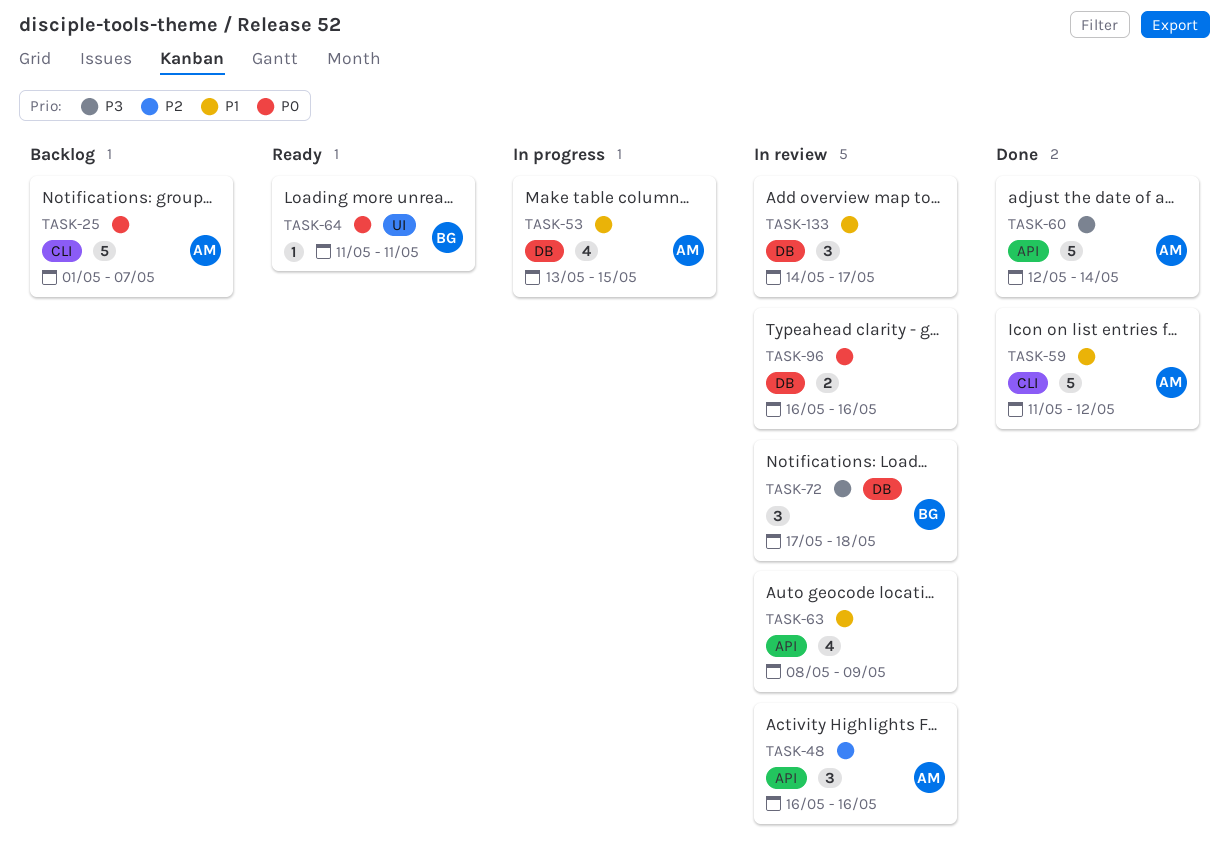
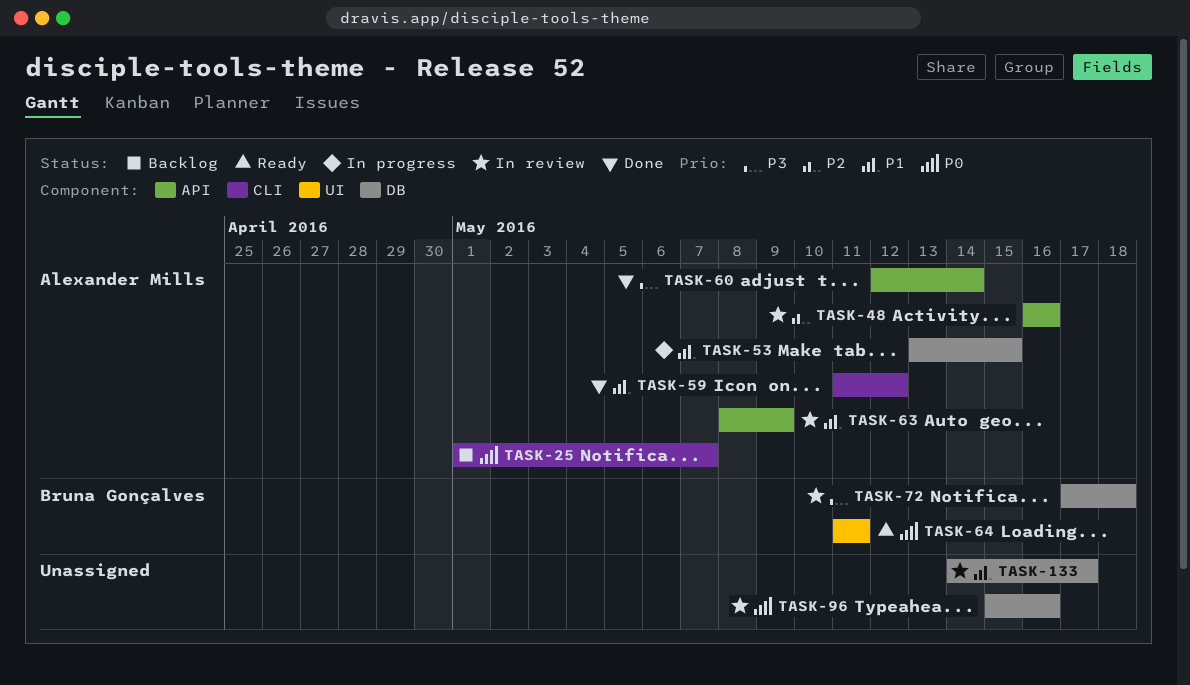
TASK-63, owner: none -> Alexander Mills
TASK-96, start: May 16 -> May 15

